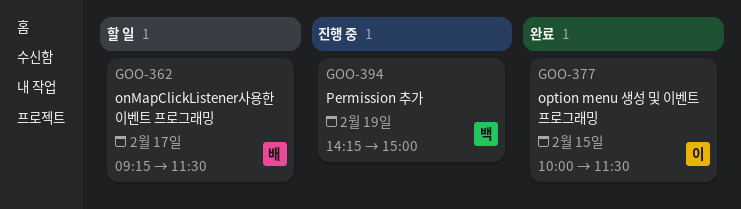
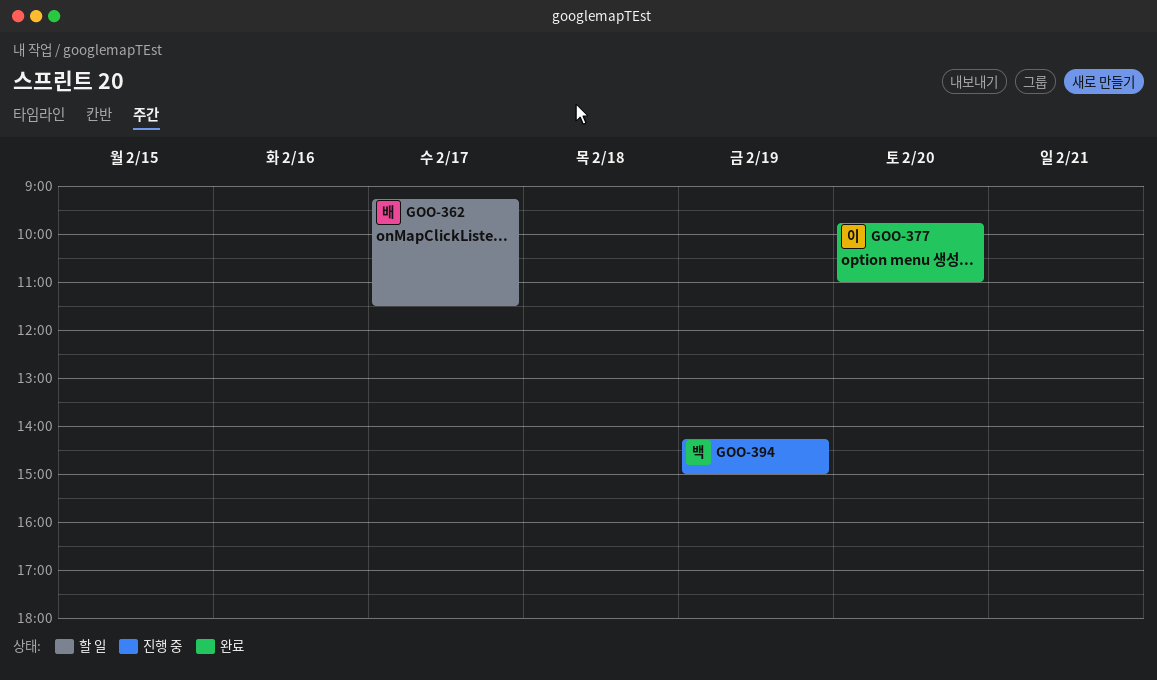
GOO-377, day: Feb 15 -> Feb 20
GOO-377, begins: 10:00 -> 09:45
GOO-377, ends: 11:30 -> 11:00

